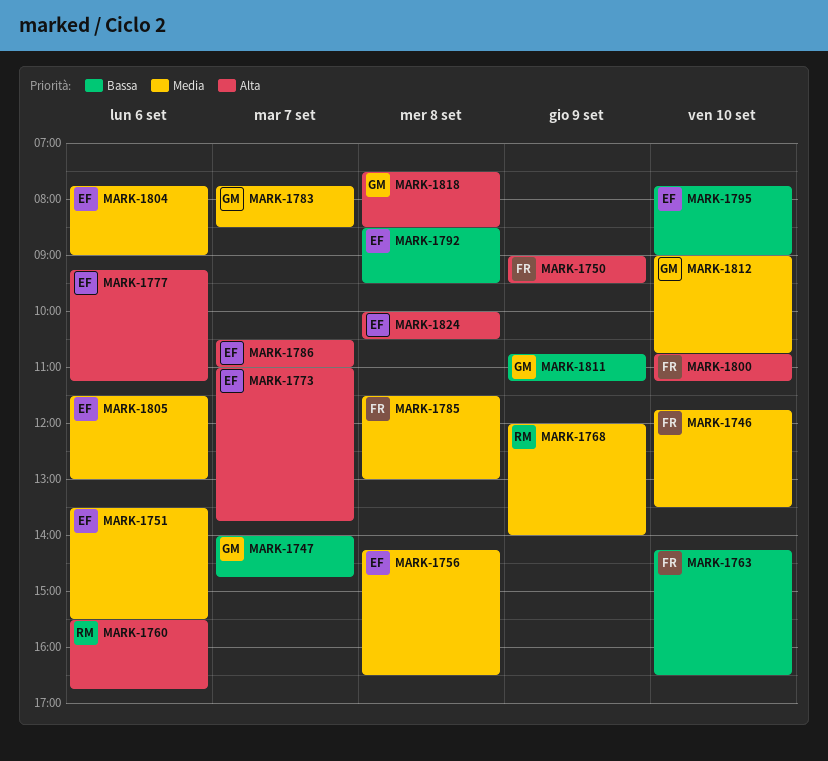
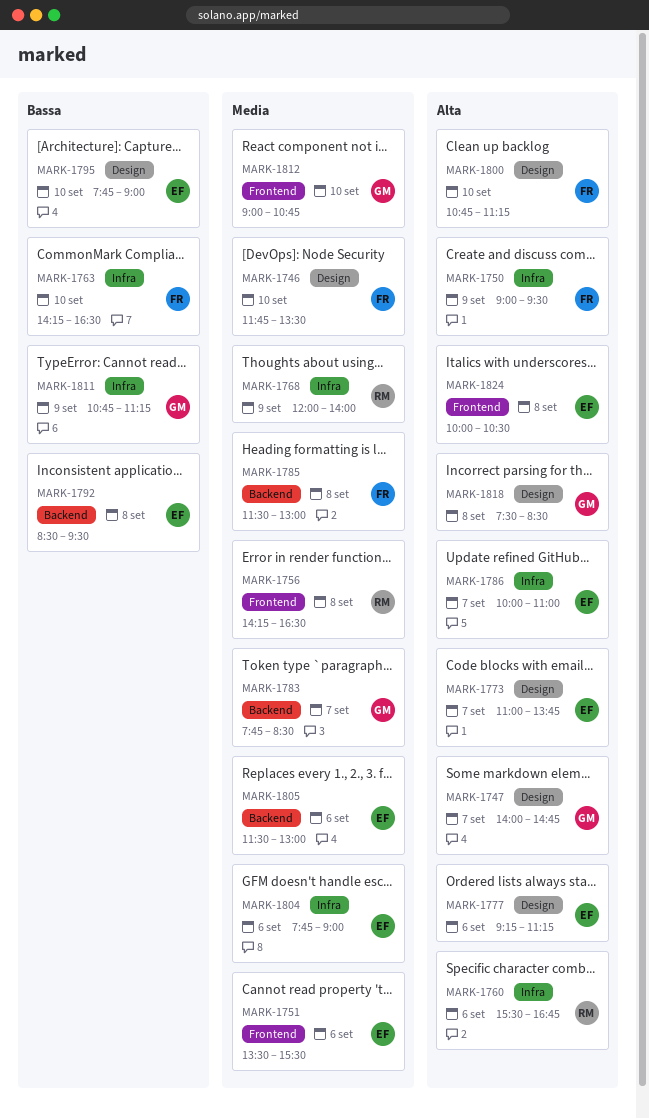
MARK-1747, priority: Bassa -> Alta
MARK-1756, owner: EF -> RM
MARK-1786, begins: 10:30 -> 10:00

